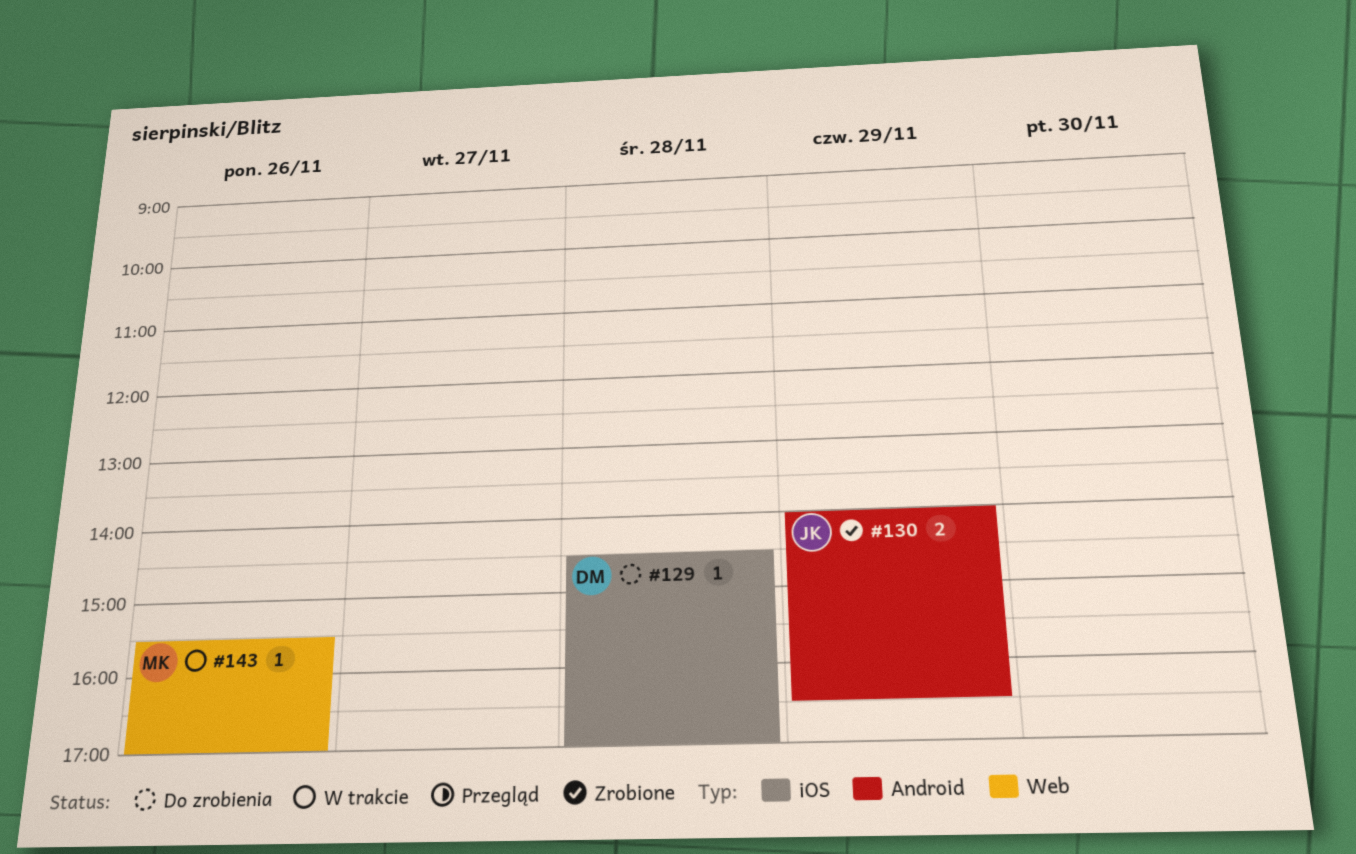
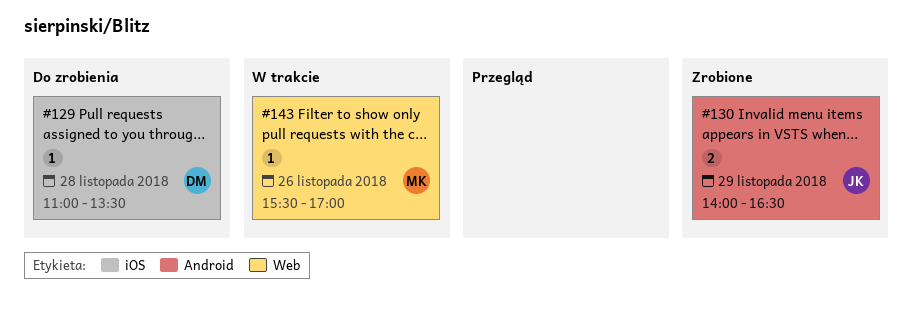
#129, begins: 14:30 -> 11:00
#129, ends: 17:00 -> 13:30

